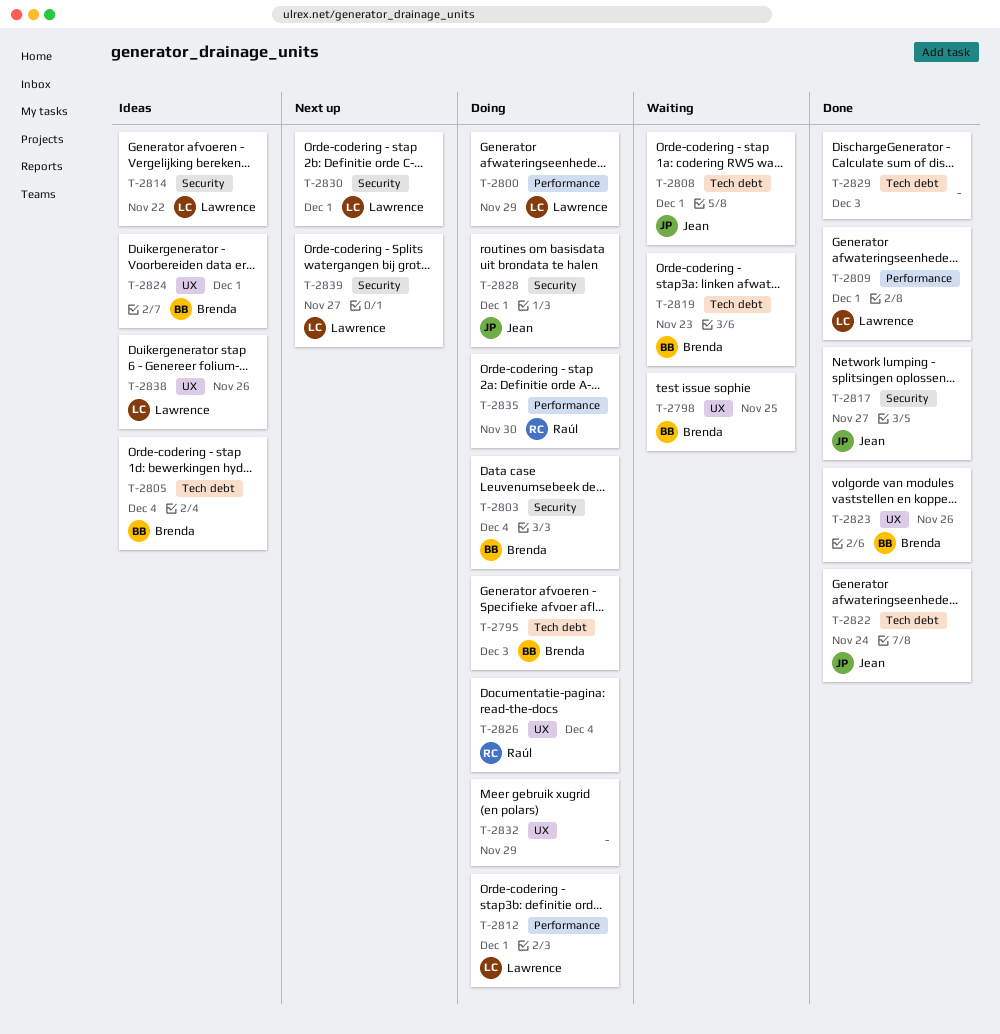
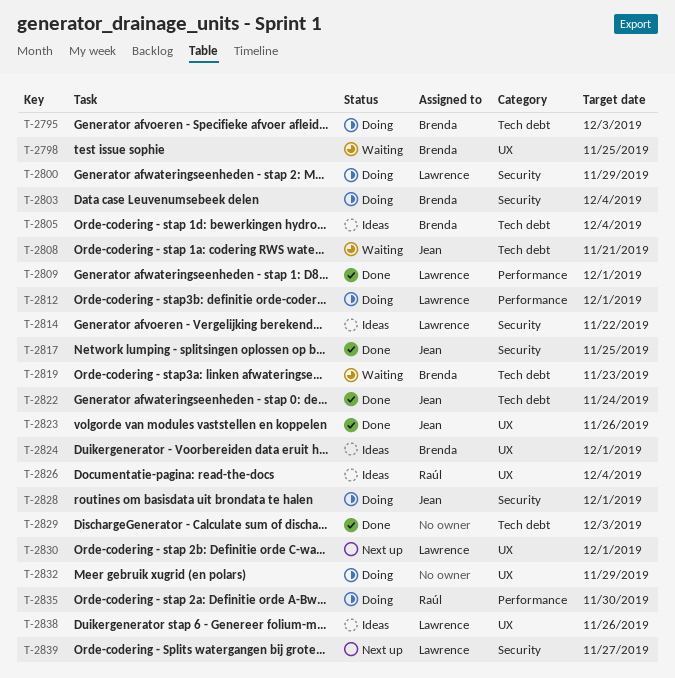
T-2800, label: Performance -> Security
T-2808, due: Dec 1 -> Nov 21
T-2817, due: Nov 27 -> Nov 25
T-2823, owner: Brenda -> Jean
T-2826, status: Doing -> Ideas
T-2830, label: Security -> UX

